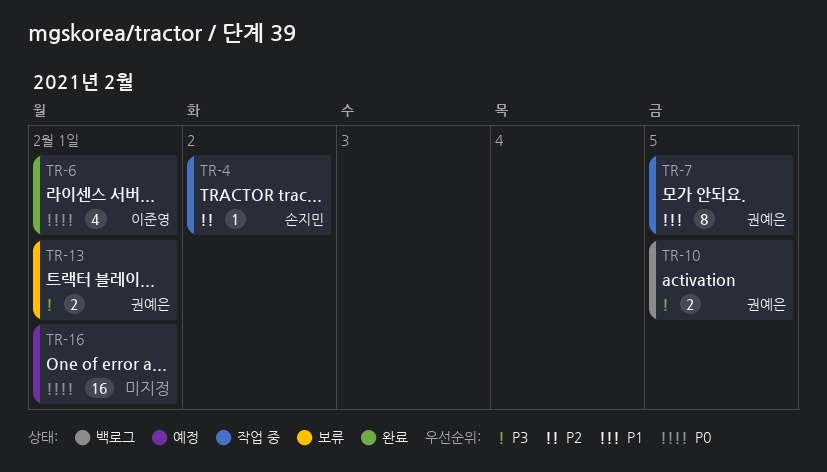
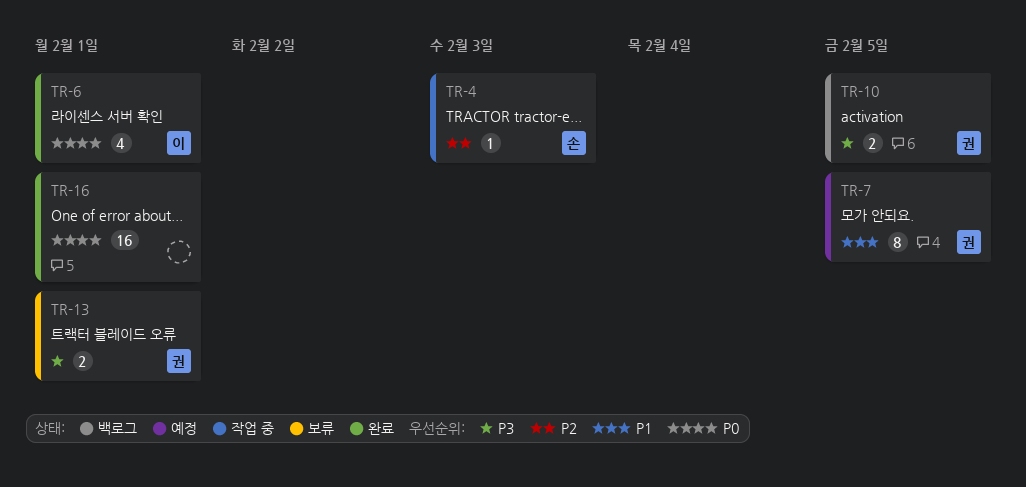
TR-4, due: Feb 2 -> Feb 3
TR-7, status: 작업 중 -> 예정
TR-16, status: 예정 -> 완료

